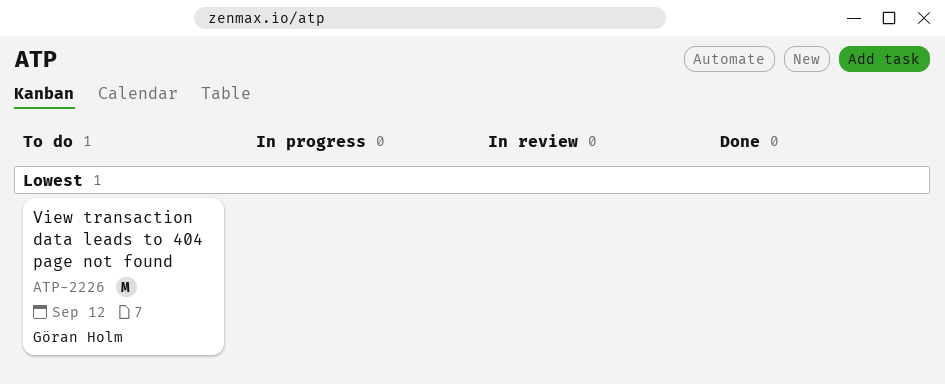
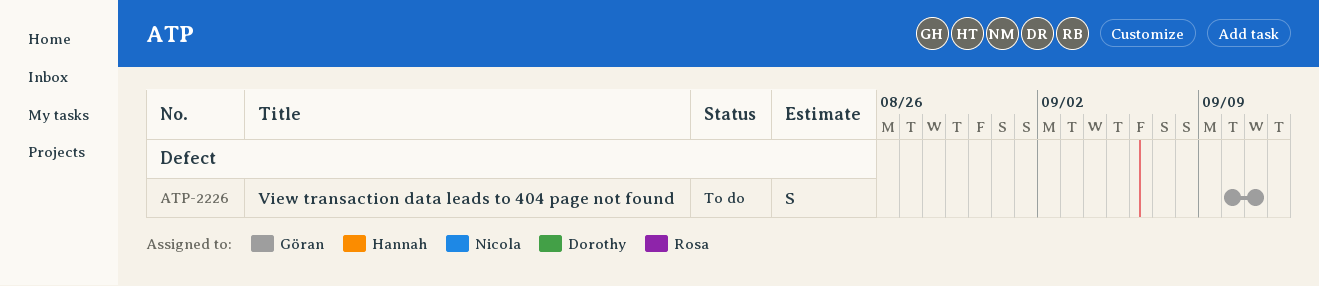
ATP-2226, estimate: M -> S
ATP-2226, due: Sep 12 -> Sep 11

